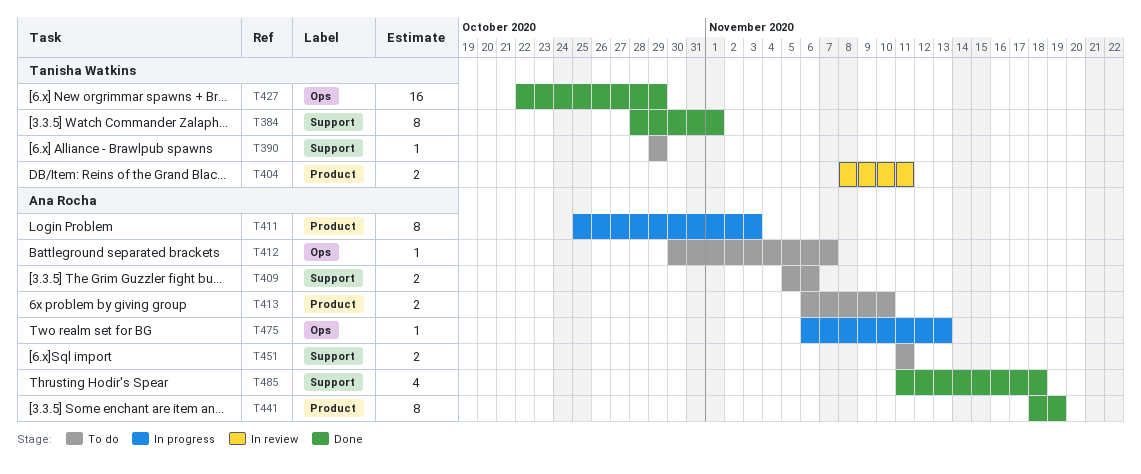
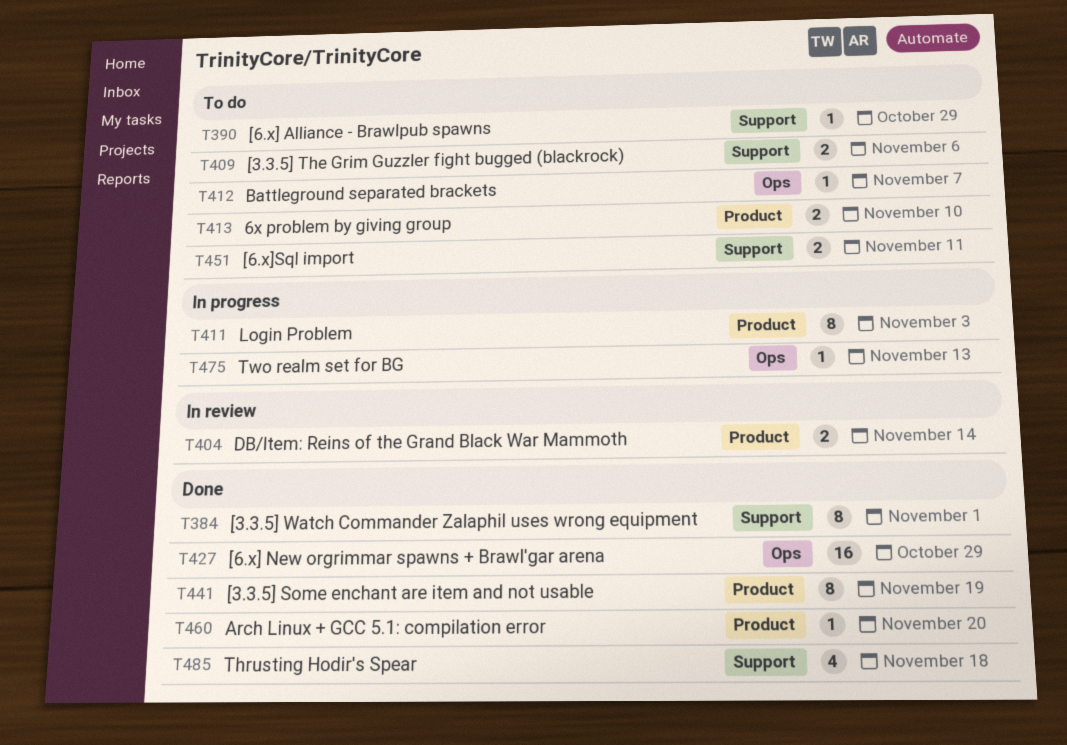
T404, due: Nov 11 -> Nov 14
T460: none -> present

